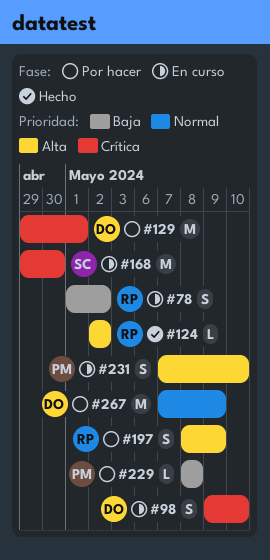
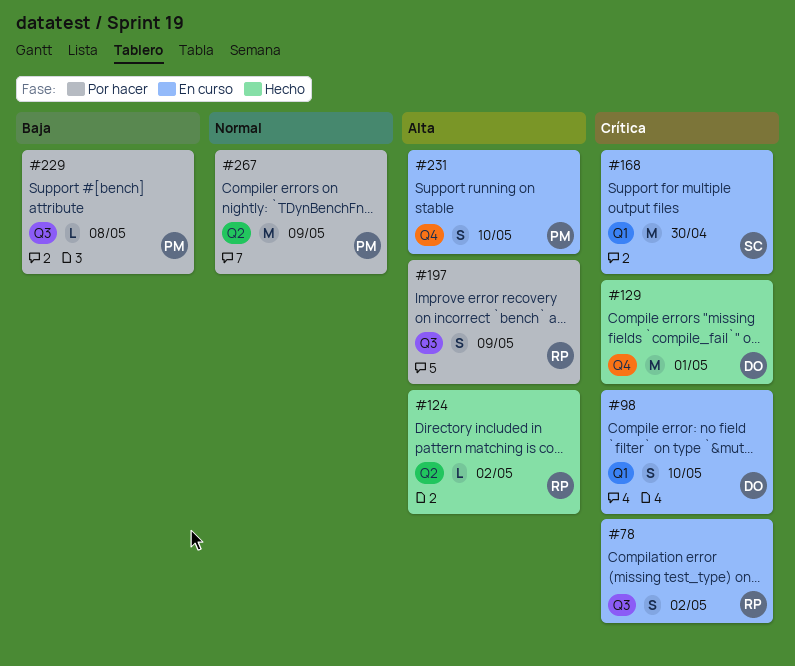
#78, priority: Baja -> Crítica
#129, status: Por hacer -> Hecho
#267, owner: DO -> PM

